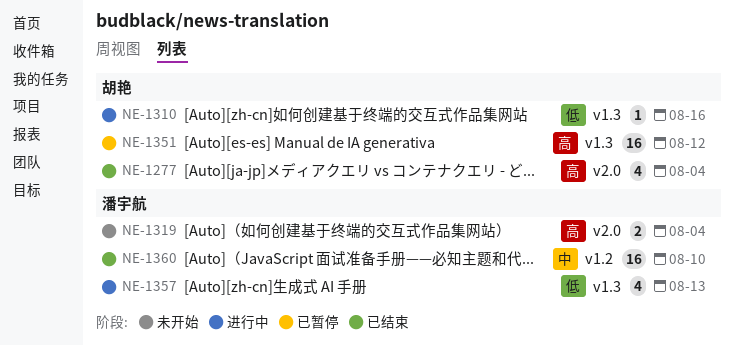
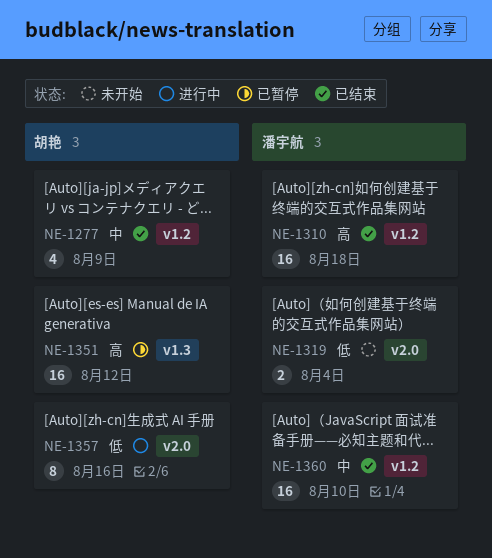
NE-1277, priority: 高 -> 中
NE-1277, label: v2.0 -> v1.2
NE-1277, due: Aug 4 -> Aug 9
NE-1310, status: 进行中 -> 已结束
NE-1310, owner: 胡艳 -> 潘宇航
NE-1310, priority: 低 -> 高
NE-1310, label: v1.3 -> v1.2
NE-1310, estimate: 1 -> 16
NE-1310, due: Aug 16 -> Aug 18
NE-1319, priority: 高 -> 低
NE-1357, owner: 潘宇航 -> 胡艳
NE-1357, label: v1.3 -> v2.0
NE-1357, estimate: 4 -> 8
NE-1357, due: Aug 13 -> Aug 16

